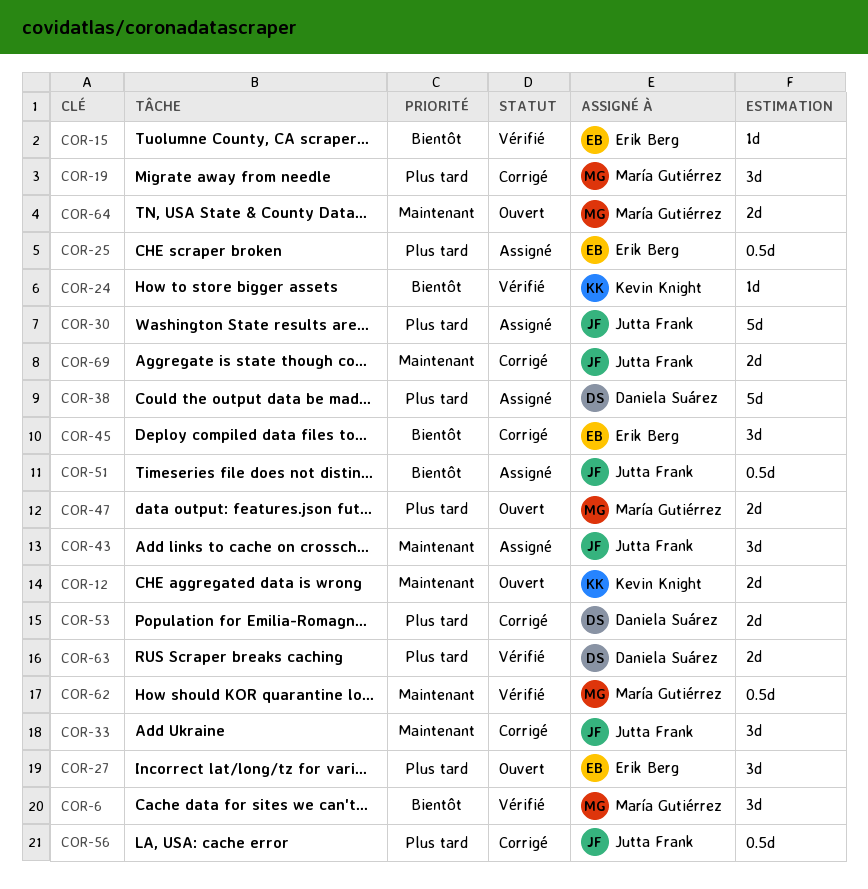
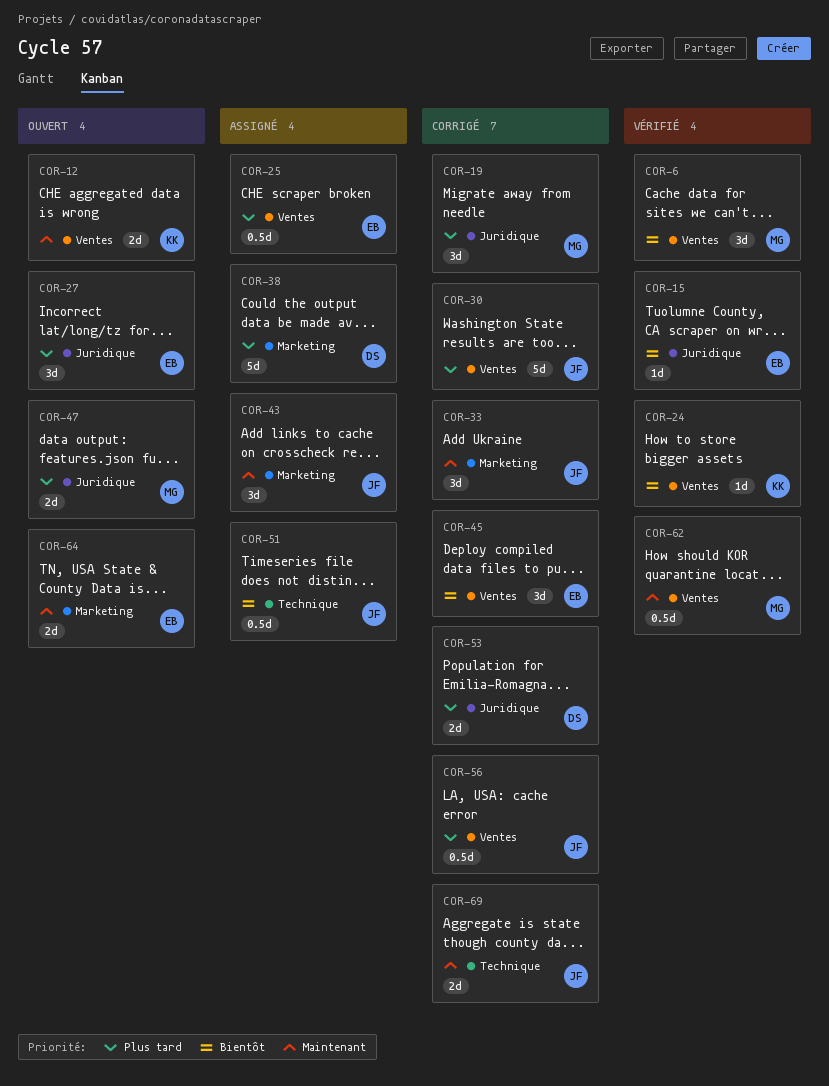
COR-30, status: Assigné -> Corrigé
COR-63: present -> none
COR-64, owner: María Gutiérrez -> Erik Berg

